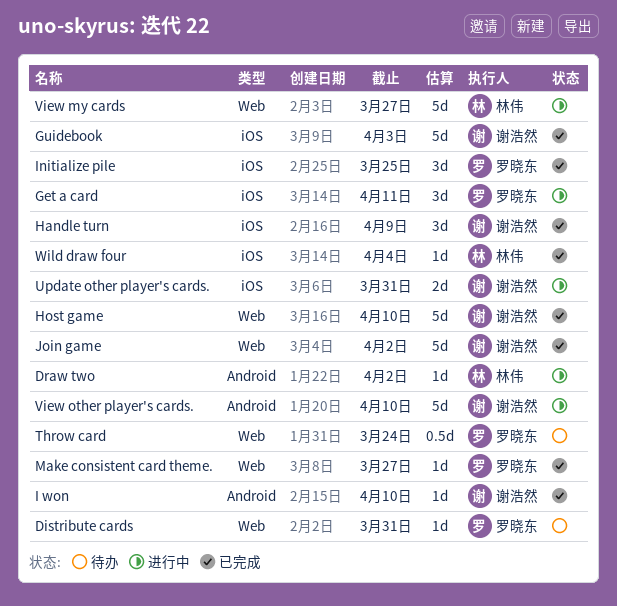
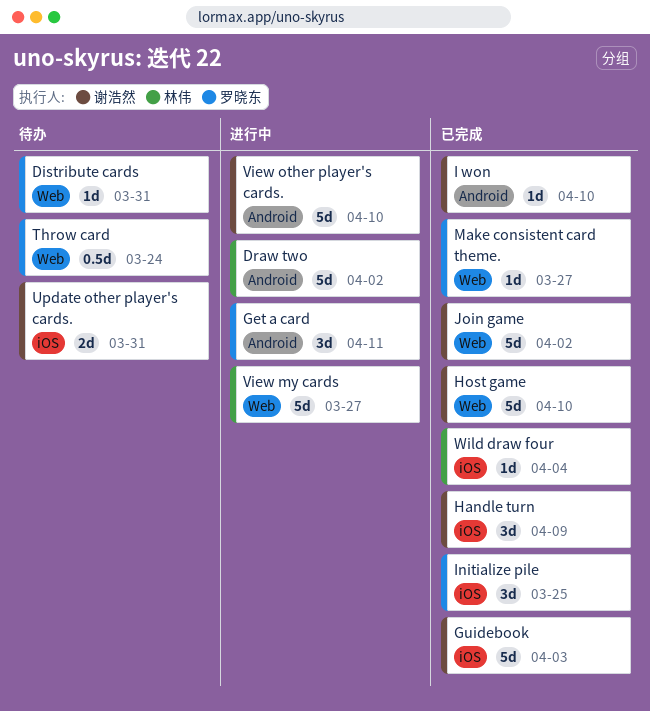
Draw two, estimate: 1d -> 5d
Get a card, label: iOS -> Android
Update other player's cards., status: 进行中 -> 待办

